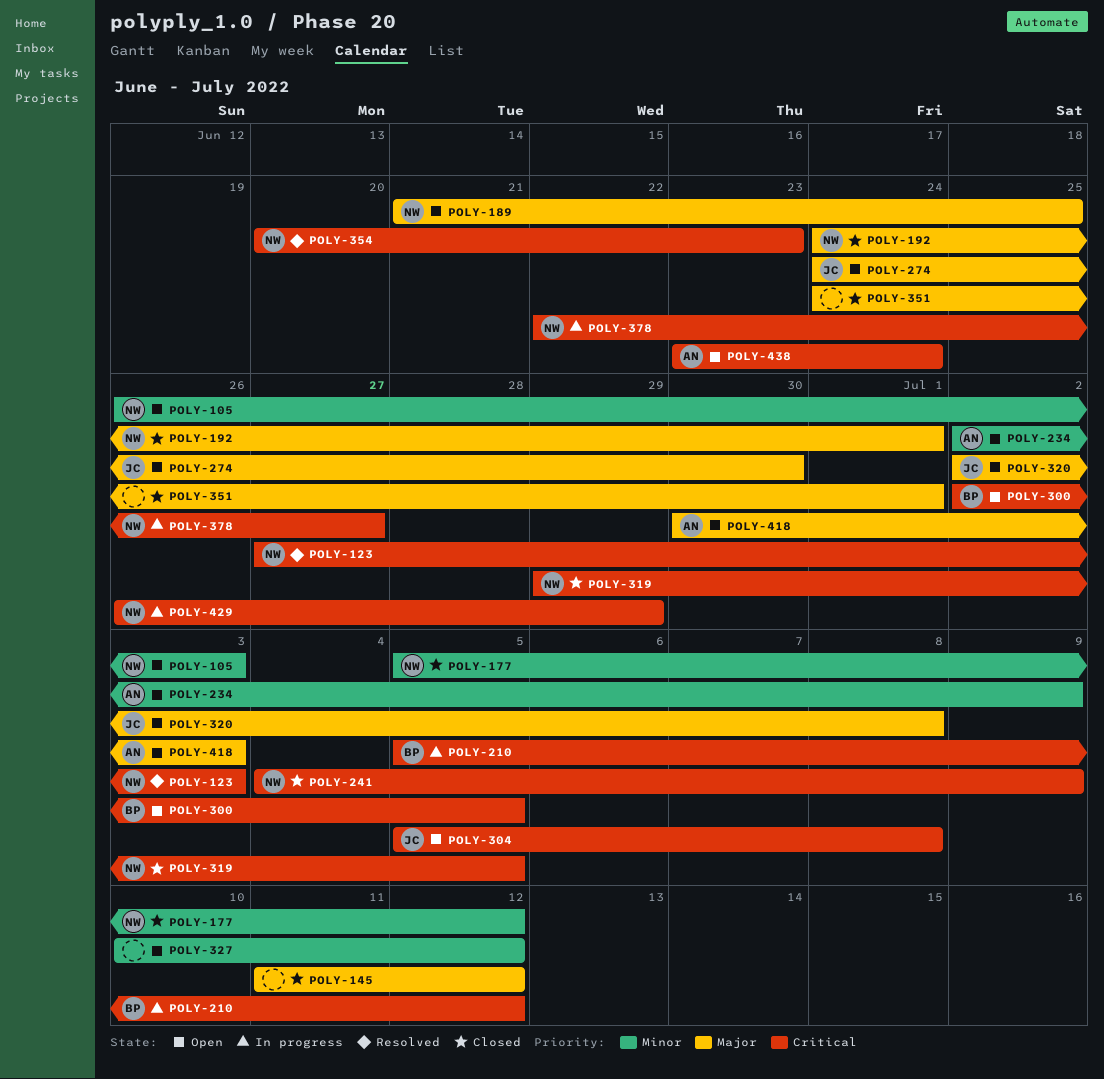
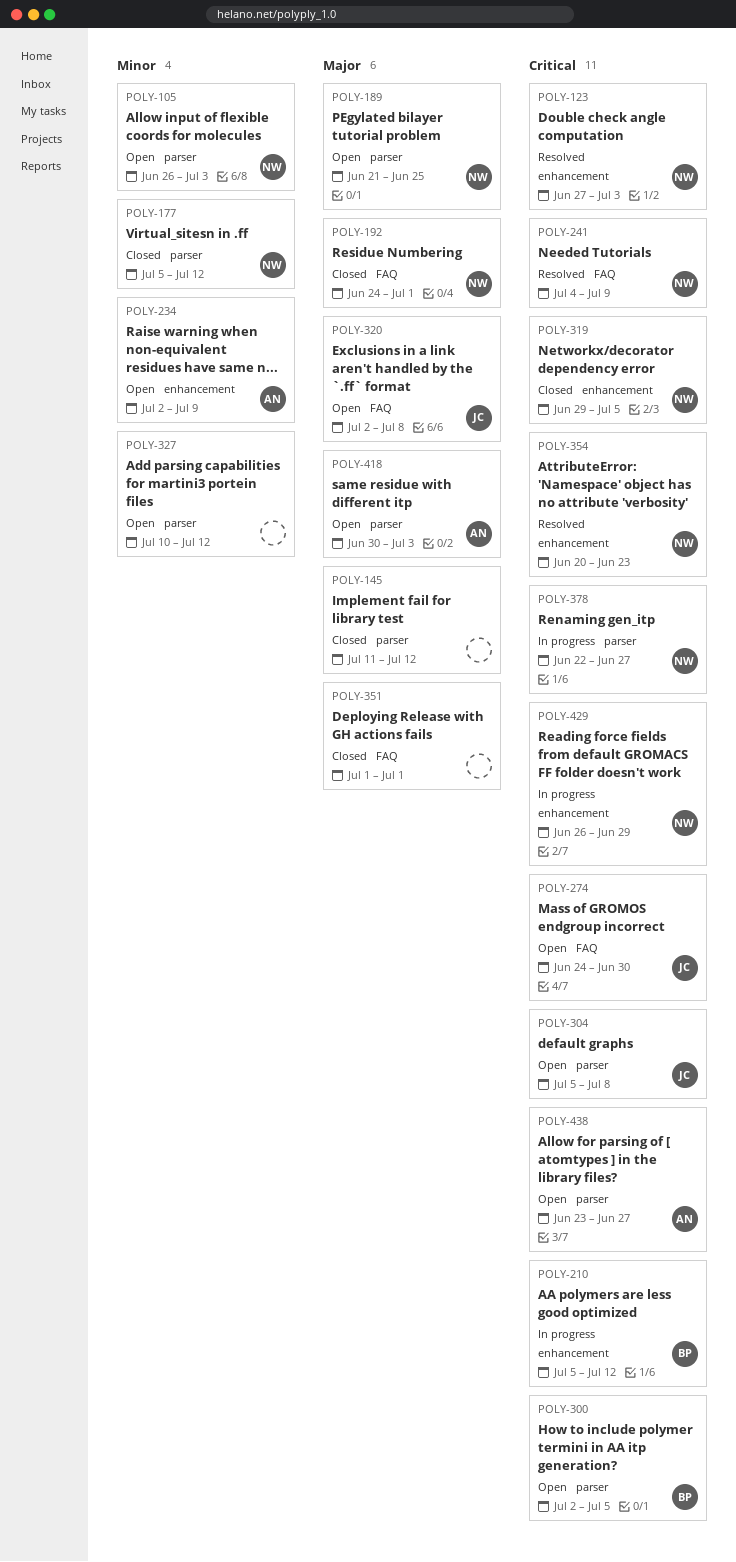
POLY-241, status: Closed -> Resolved
POLY-274, priority: Major -> Critical
POLY-351, start: Jun 24 -> Jul 1
POLY-438, due: Jun 24 -> Jun 27

